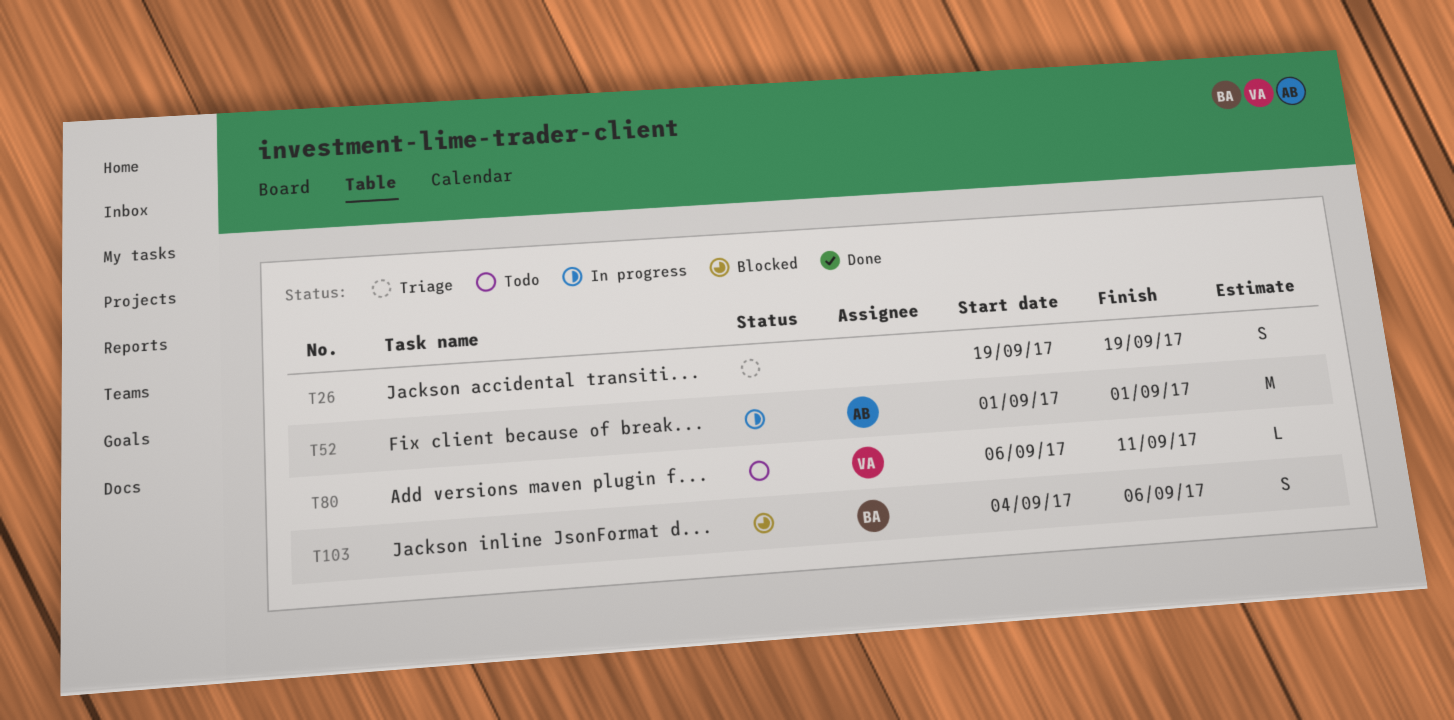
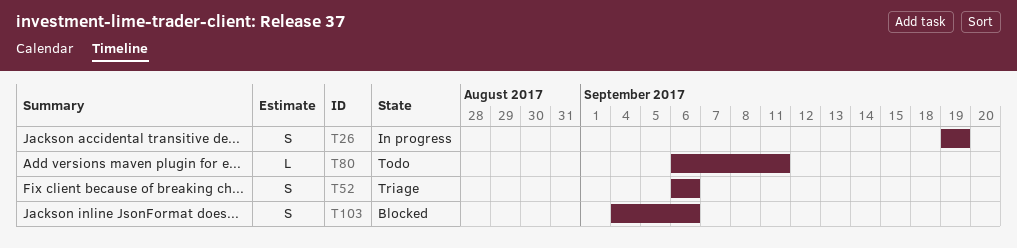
T26, status: Triage -> In progress
T52, status: In progress -> Triage
T52, estimate: M -> S
T52, start: Sep 1 -> Sep 6
T52, due: Sep 1 -> Sep 6

